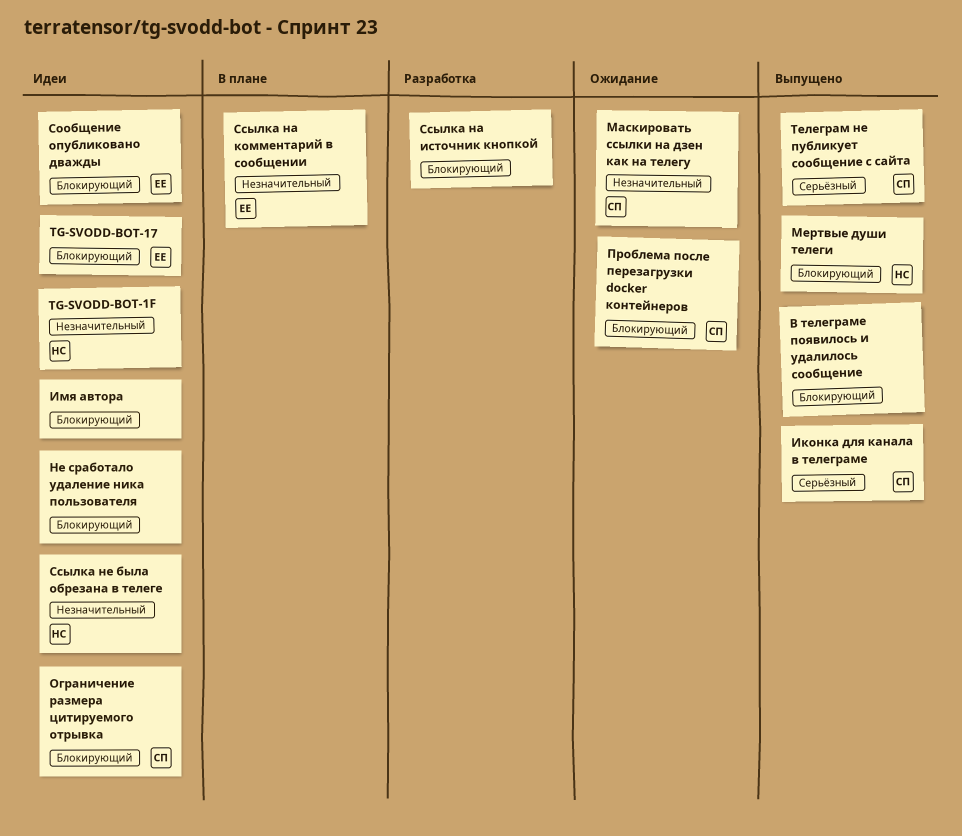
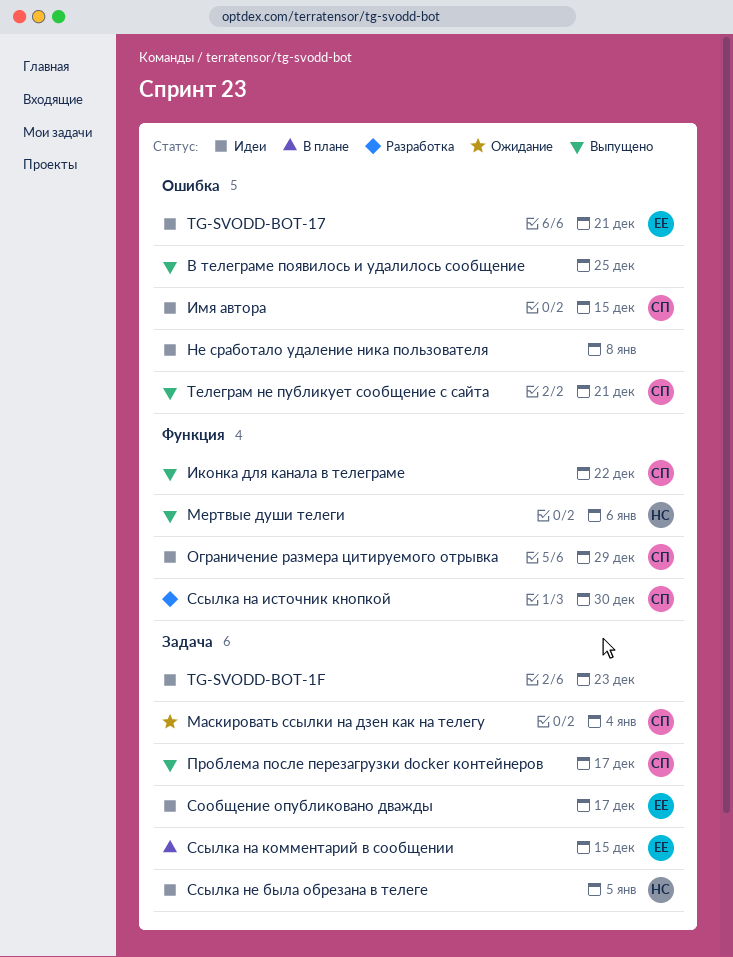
TG-SVODD-BOT-1F, owner: НС -> none
Имя автора, owner: none -> СП
Проблема после перезагрузки docker контейнеров, status: Ожидание -> Выпущено
Ссылка на источник кнопкой, owner: none -> СП

